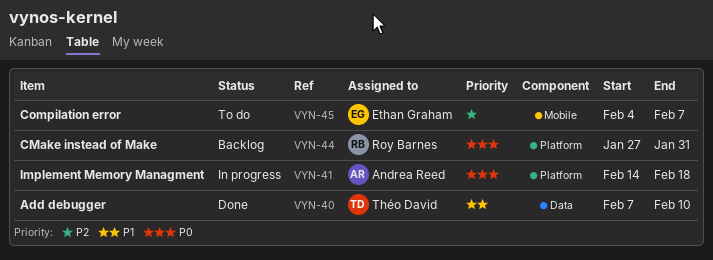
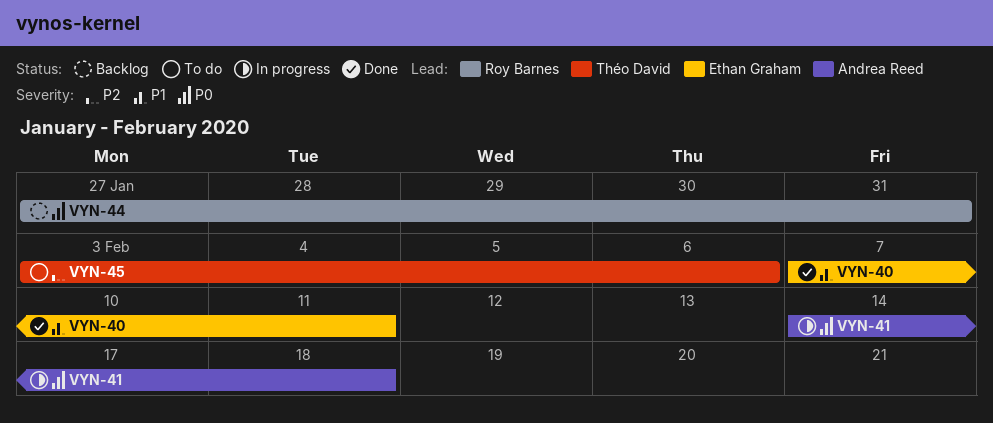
VYN-40, owner: Théo David -> Ethan Graham
VYN-40, due: Feb 10 -> Feb 11
VYN-45, owner: Ethan Graham -> Théo David
VYN-45, start: Feb 4 -> Feb 3
VYN-45, due: Feb 7 -> Feb 6

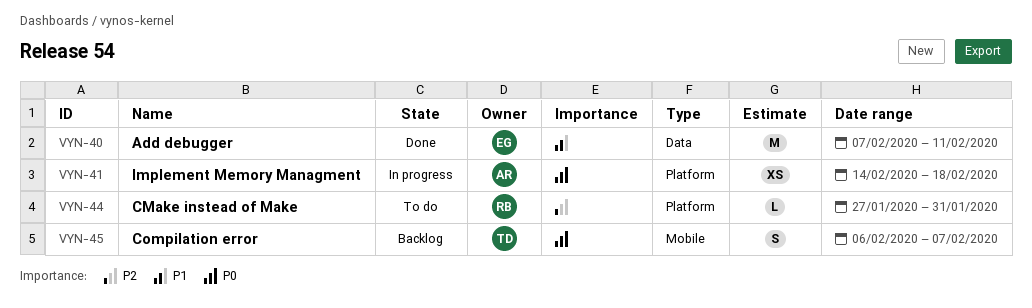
VYN-44, status: Backlog -> To do
VYN-44, priority: P0 -> P2
VYN-45, status: To do -> Backlog
VYN-45, priority: P2 -> P0
VYN-45, start: Feb 3 -> Feb 6
VYN-45, due: Feb 6 -> Feb 7

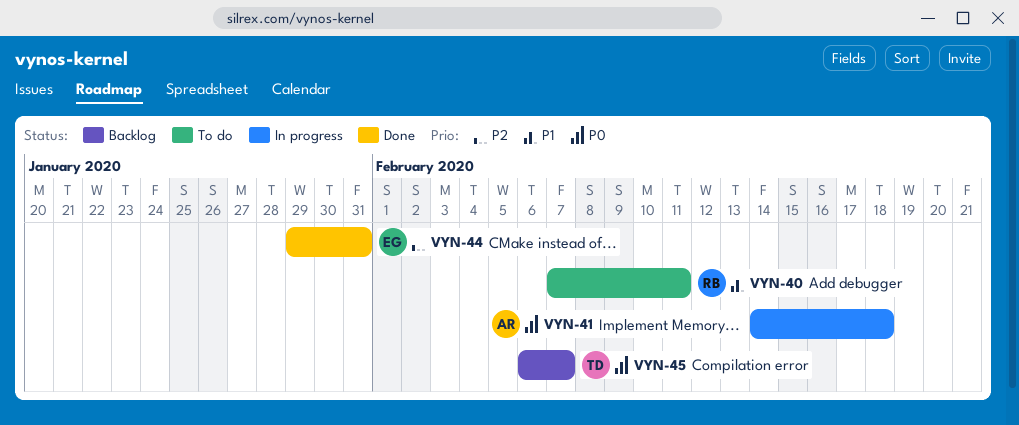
VYN-40, status: Done -> To do
VYN-40, owner: EG -> RB
VYN-44, status: To do -> Done
VYN-44, owner: RB -> EG
VYN-44, start: Jan 27 -> Jan 29

